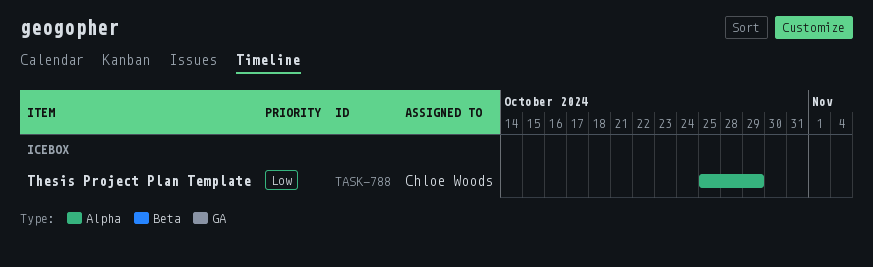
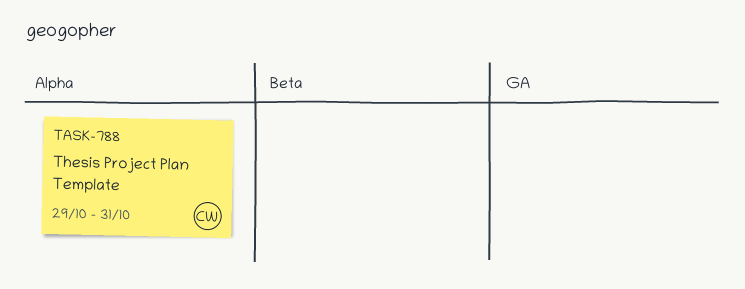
TASK-788, start: Oct 25 -> Oct 29
TASK-788, due: Oct 29 -> Oct 31

